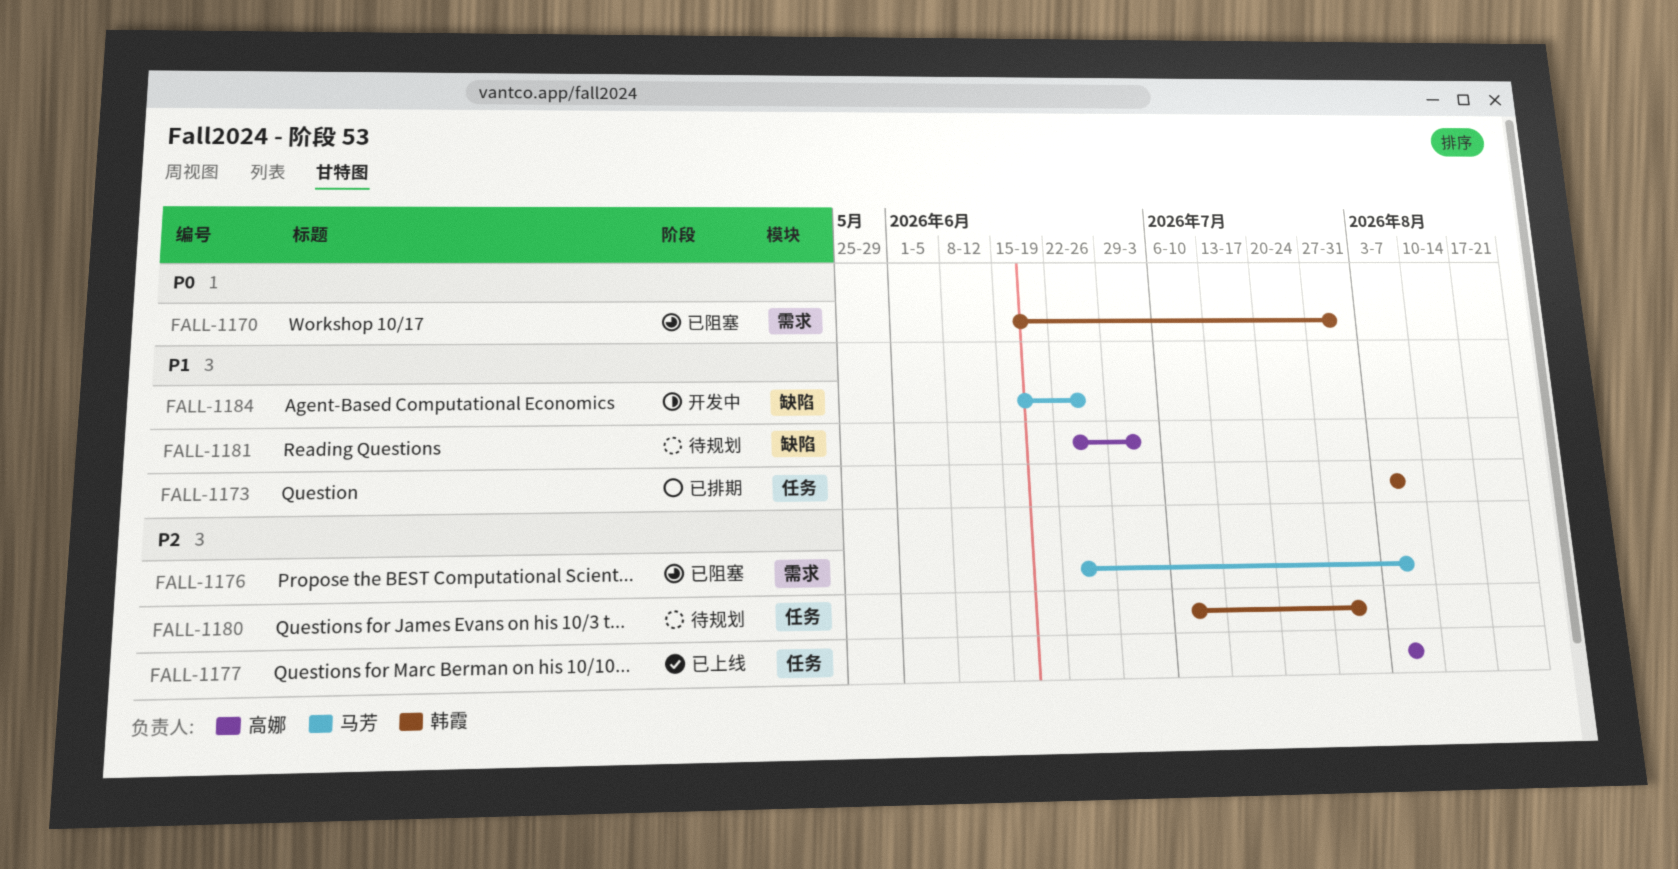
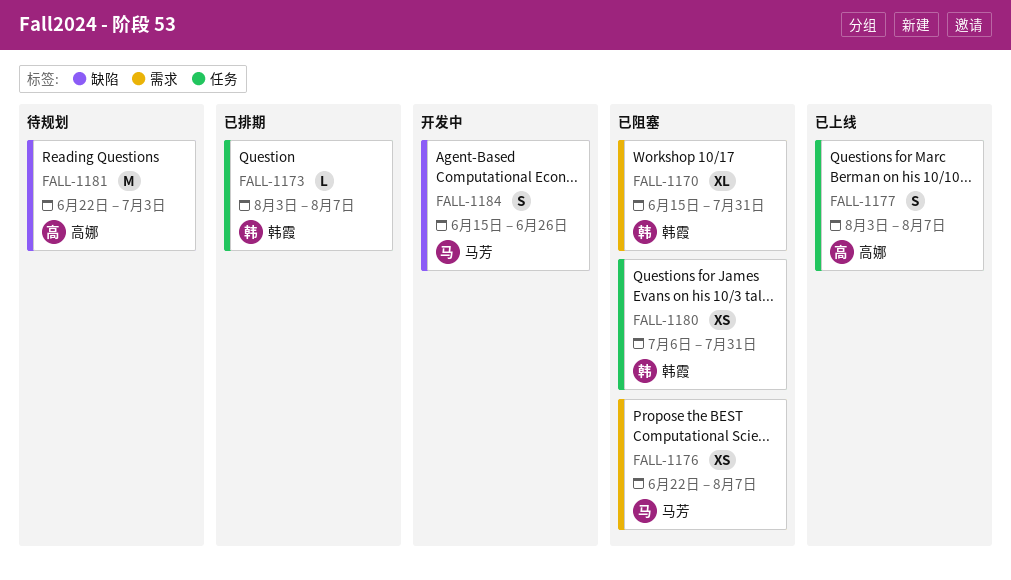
FALL-1180, status: 待规划 -> 已阻塞

